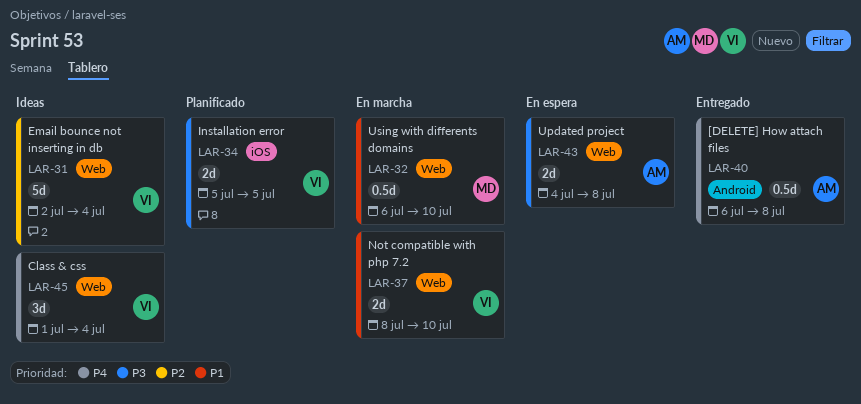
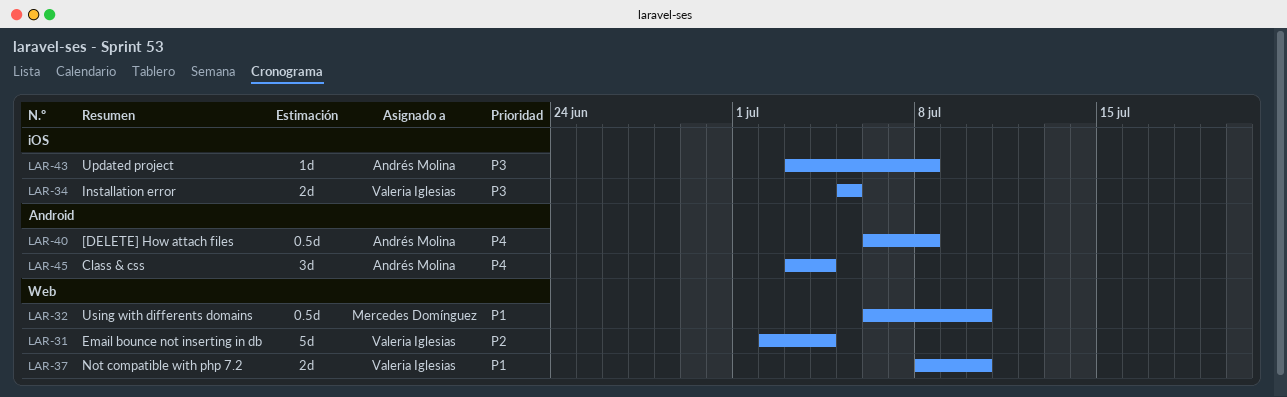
LAR-43, label: Web -> iOS
LAR-43, estimate: 2d -> 1d
LAR-43, start: Jul 4 -> Jul 3
LAR-45, owner: Valeria Iglesias -> Andrés Molina
LAR-45, label: Web -> Android
LAR-45, start: Jul 1 -> Jul 3

